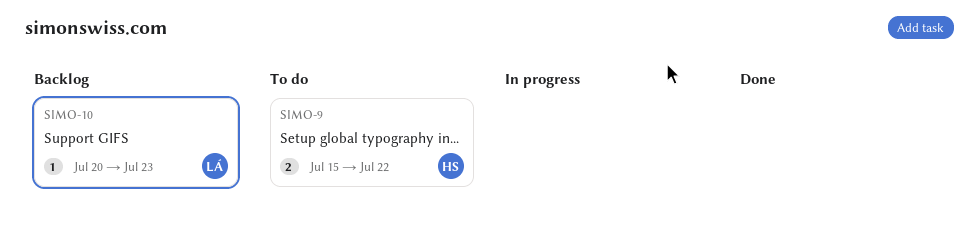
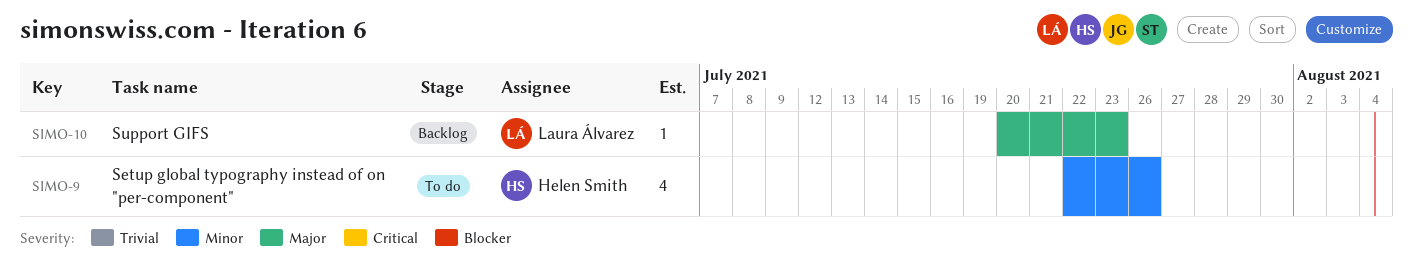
SIMO-9, estimate: 2 -> 4
SIMO-9, start: Jul 15 -> Jul 22
SIMO-9, due: Jul 22 -> Jul 26

